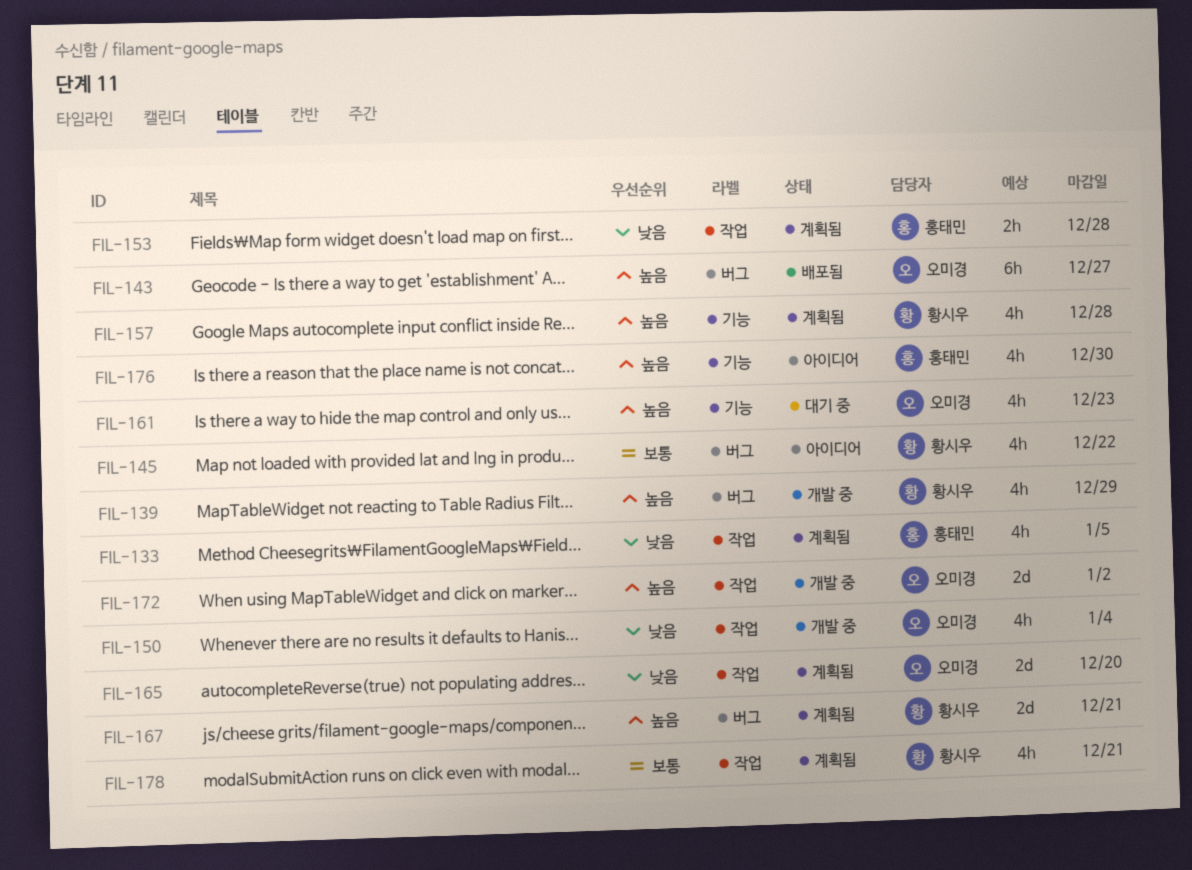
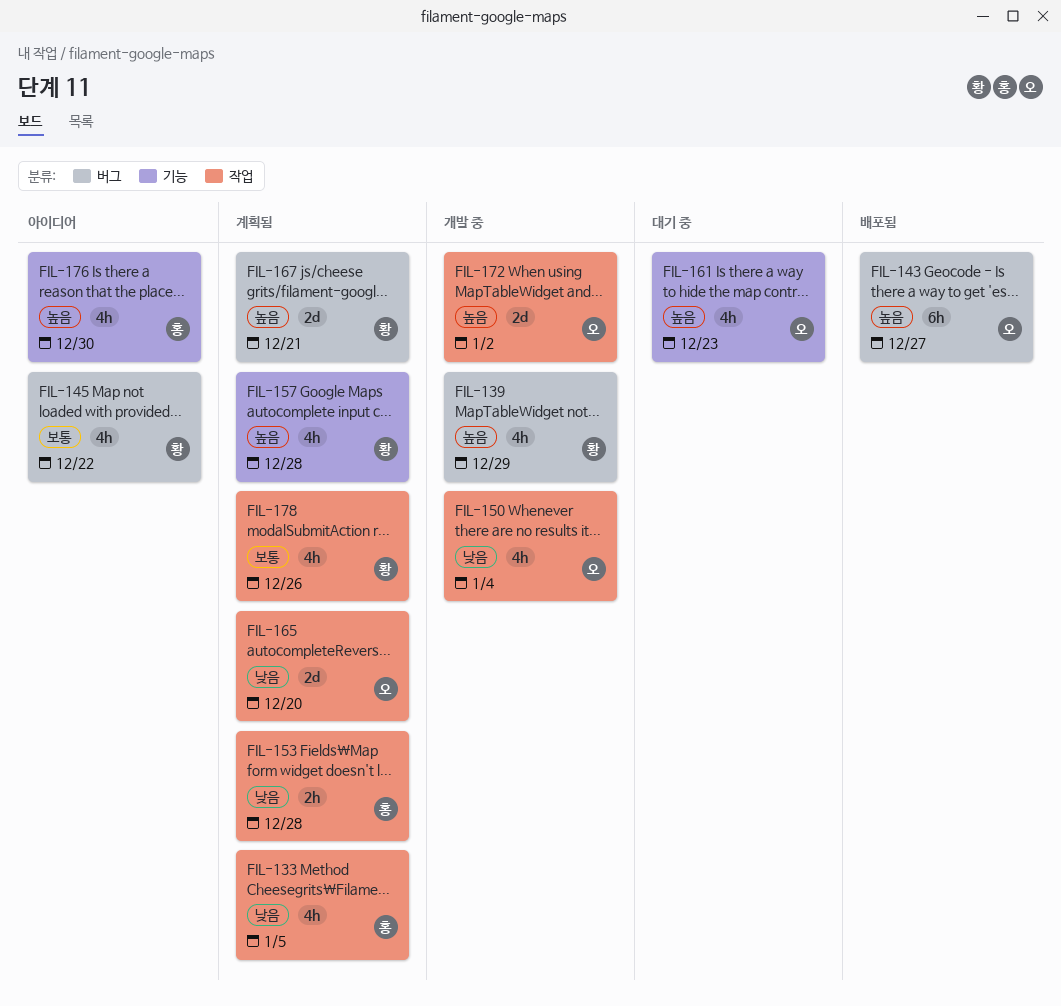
FIL-178, due: Dec 21 -> Dec 26

